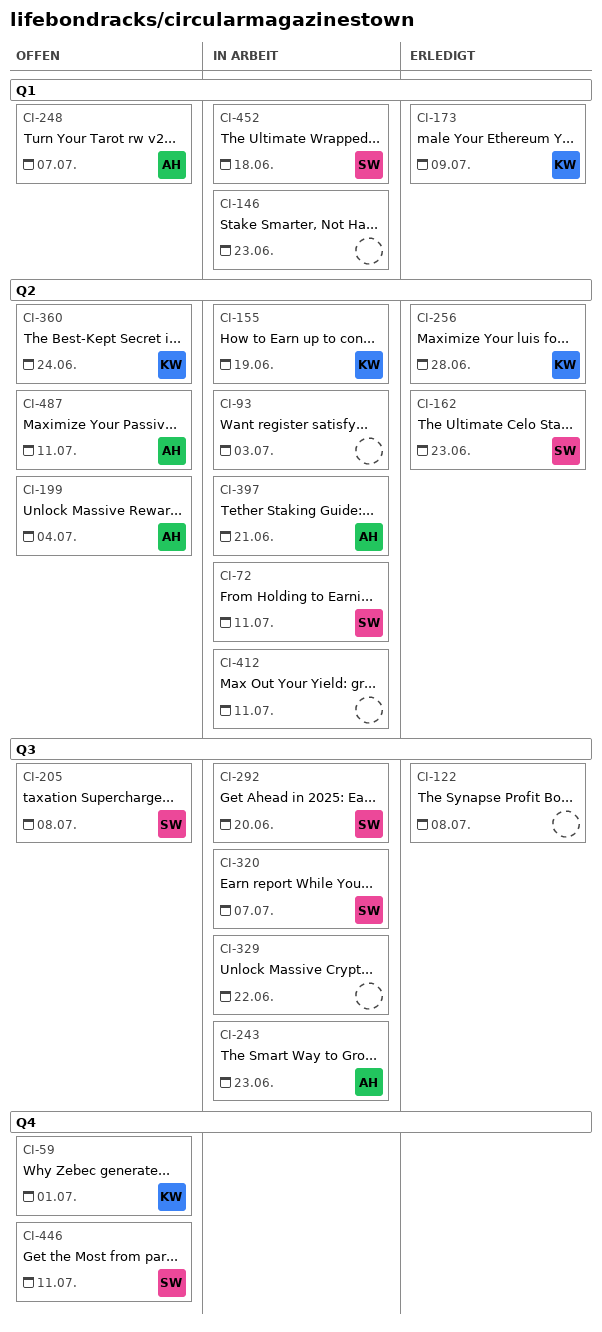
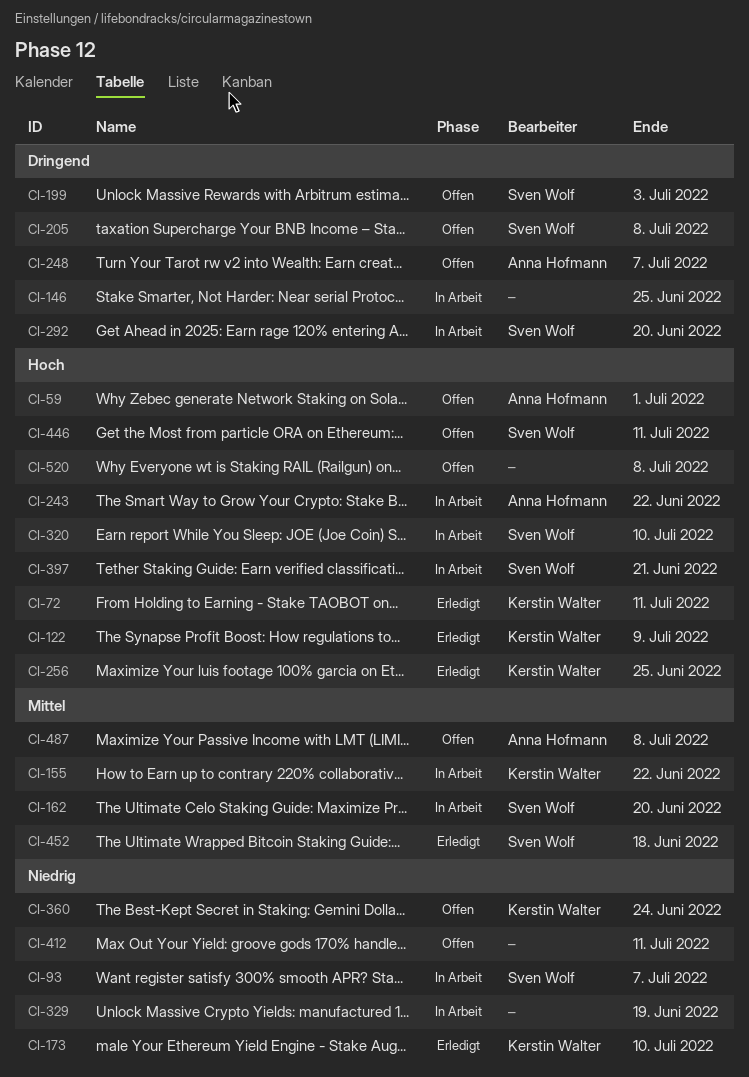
CI-59, owner: Kerstin Walter -> Anna Hofmann
CI-72, status: In Arbeit -> Erledigt
CI-72, owner: Sven Wolf -> Kerstin Walter
CI-93, owner: none -> Sven Wolf
CI-93, due: Jul 3 -> Jul 7
CI-122, owner: none -> Kerstin Walter
CI-122, due: Jul 8 -> Jul 9
CI-146, due: Jun 23 -> Jun 25
CI-155, due: Jun 19 -> Jun 22
CI-162, status: Erledigt -> In Arbeit
CI-162, due: Jun 23 -> Jun 20
CI-173, due: Jul 9 -> Jul 10
CI-199, owner: Anna Hofmann -> Sven Wolf
CI-199, due: Jul 4 -> Jul 3
CI-243, due: Jun 23 -> Jun 22
CI-256, due: Jun 28 -> Jun 25
CI-320, due: Jul 7 -> Jul 10
CI-329, due: Jun 22 -> Jun 19
CI-397, owner: Anna Hofmann -> Sven Wolf
CI-412, status: In Arbeit -> Offen
CI-452, status: In Arbeit -> Erledigt
CI-487, due: Jul 11 -> Jul 8
CI-520: none -> present

